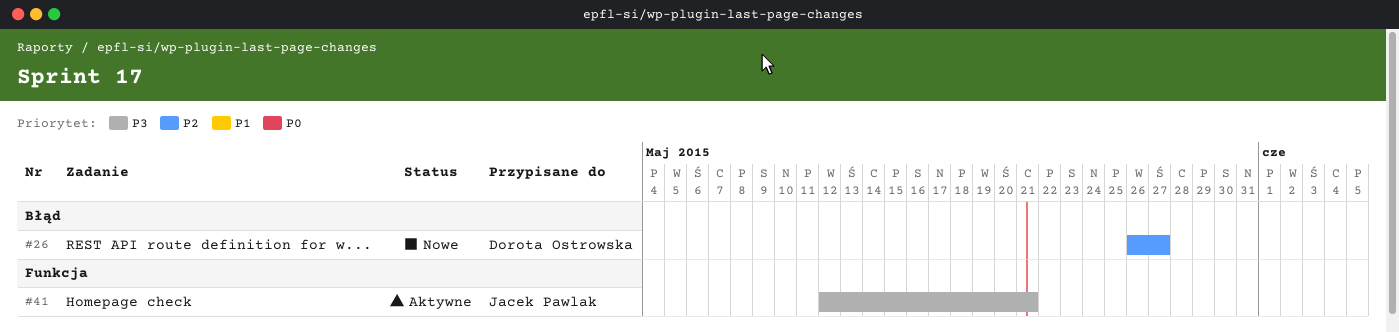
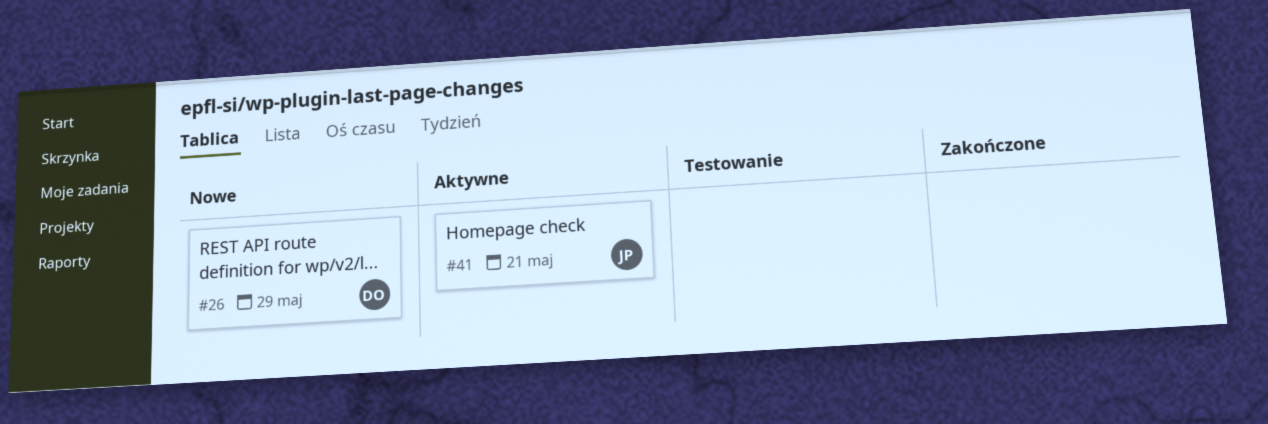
#26, due: May 27 -> May 29

